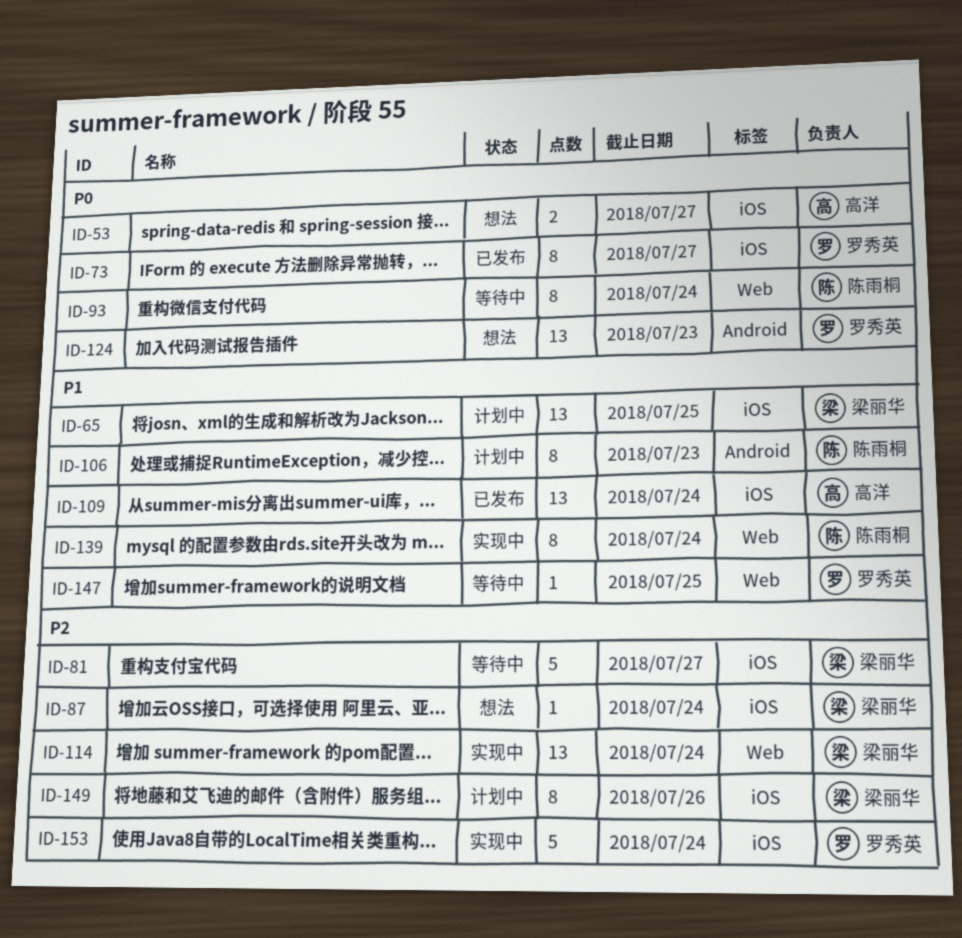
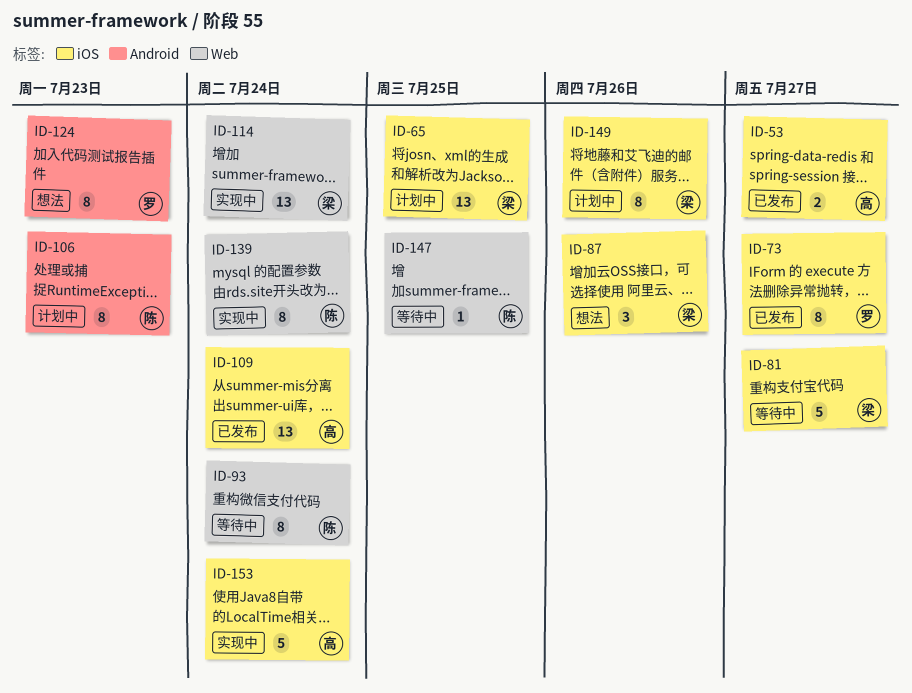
ID-53, status: 想法 -> 已发布
ID-87, estimate: 1 -> 3
ID-87, due: Jul 24 -> Jul 26
ID-124, estimate: 13 -> 8
ID-147, owner: 罗秀英 -> 陈雨桐
ID-153, owner: 罗秀英 -> 高洋

